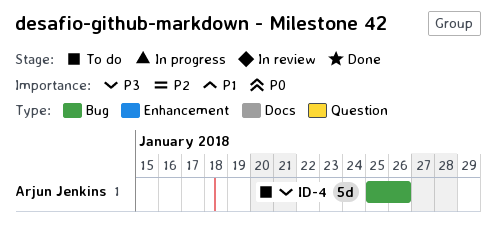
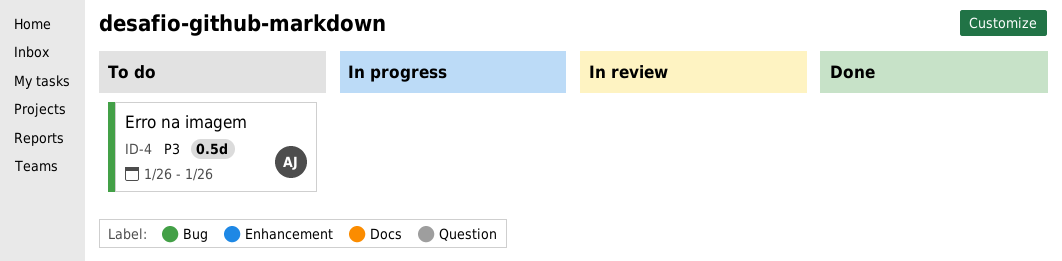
ID-4, estimate: 5d -> 0.5d
ID-4, start: Jan 25 -> Jan 26

